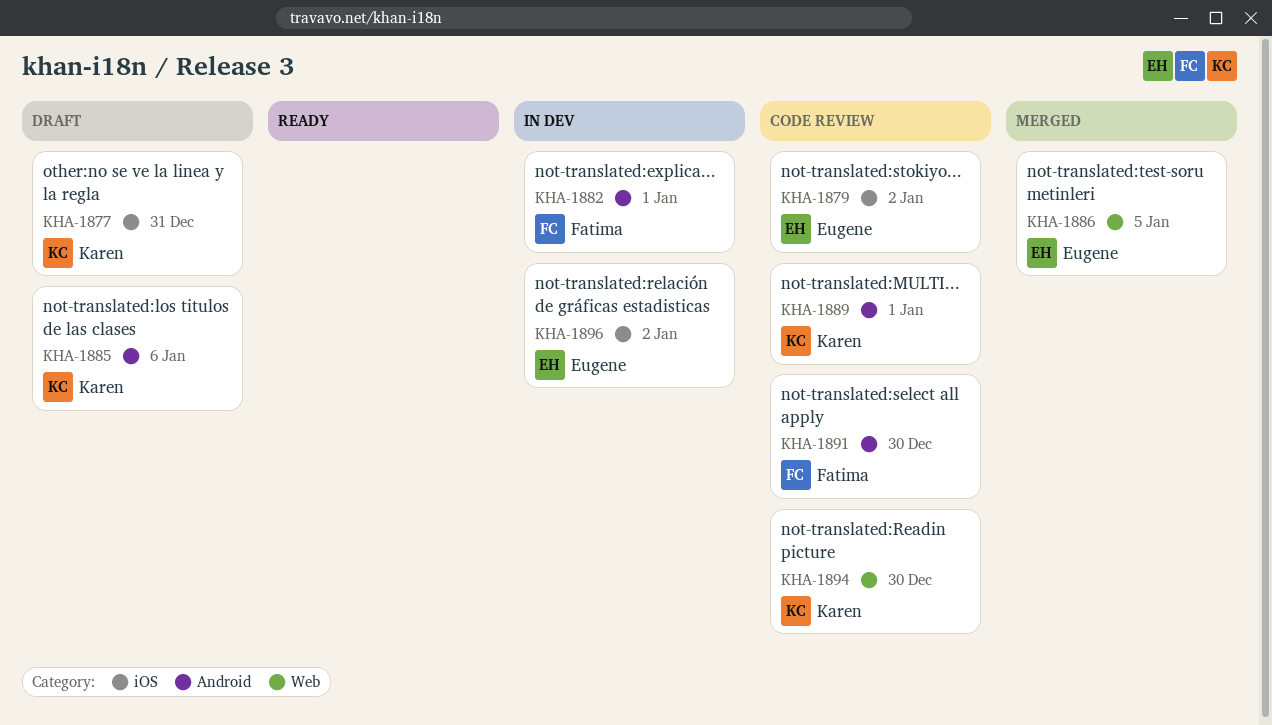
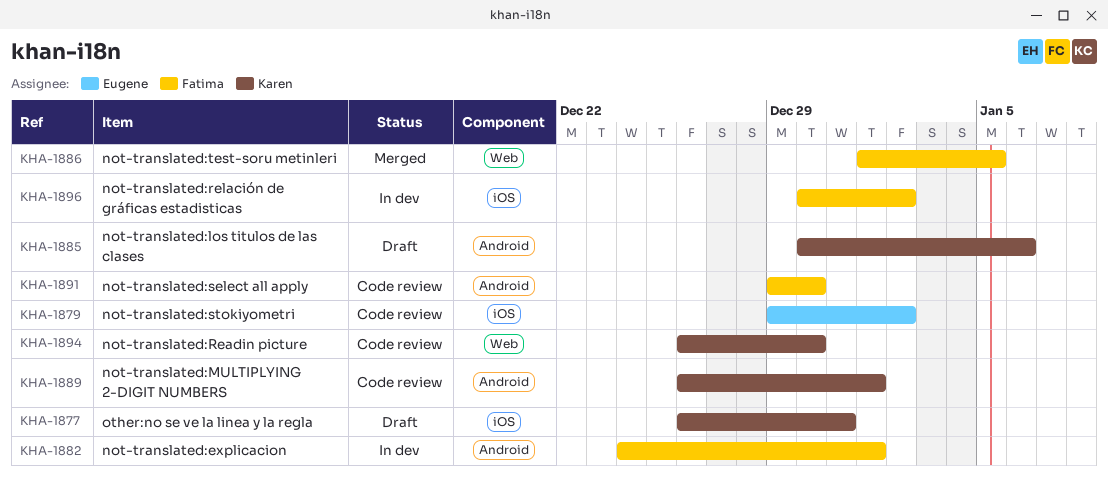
KHA-1886, owner: Eugene -> Fatima
KHA-1896, owner: Eugene -> Fatima

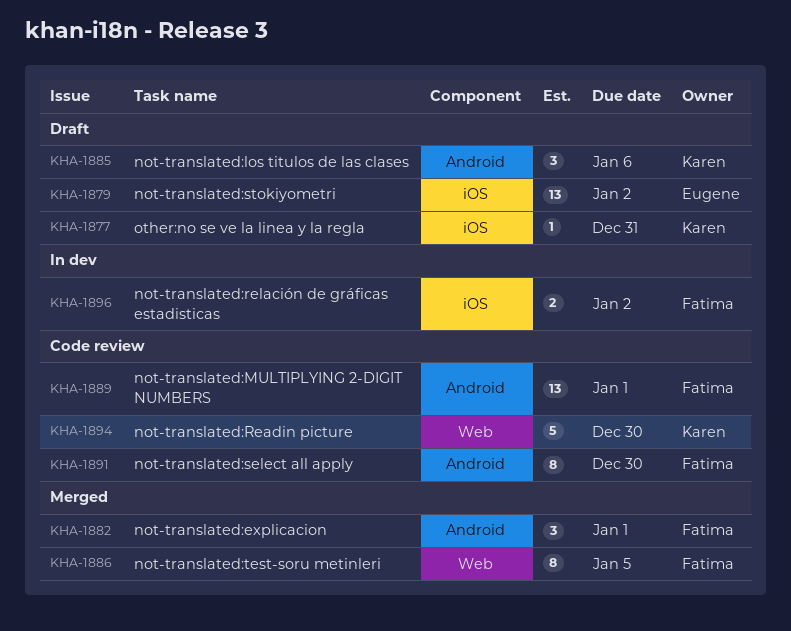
KHA-1879, status: Code review -> Draft
KHA-1882, status: In dev -> Merged
KHA-1889, owner: Karen -> Fatima

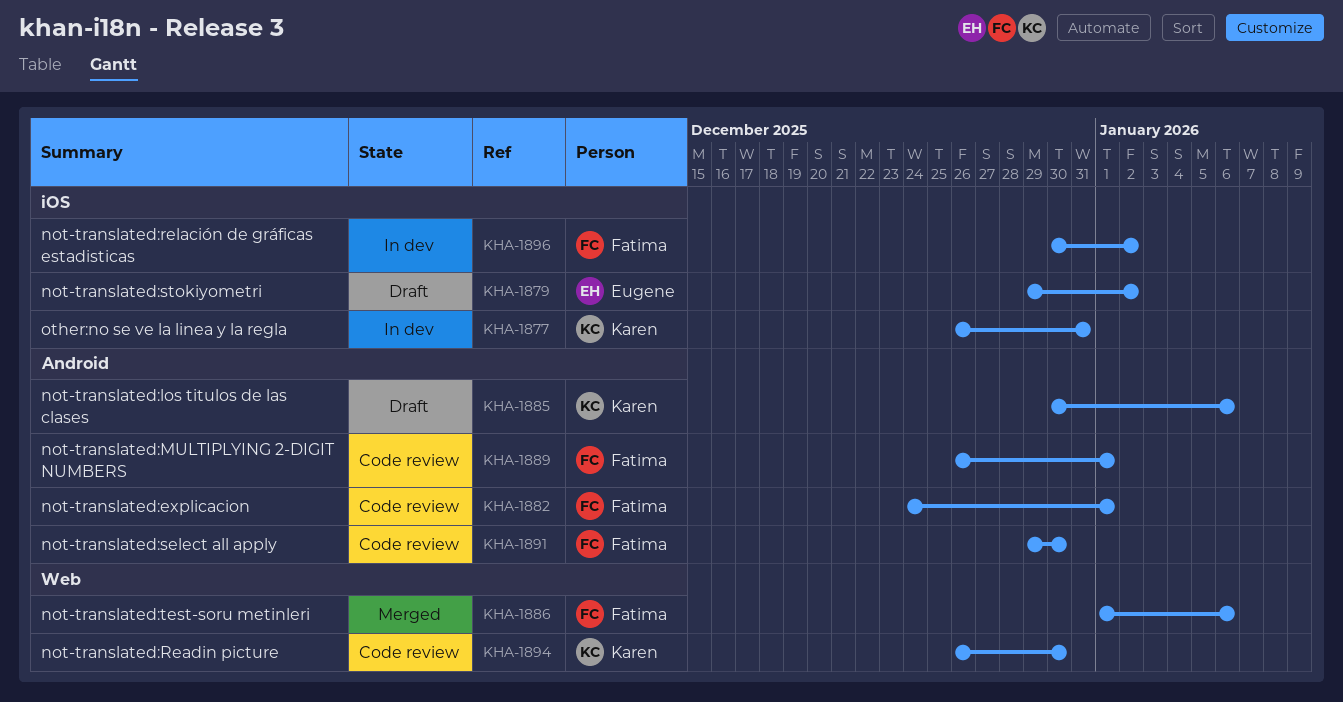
KHA-1877, status: Draft -> In dev
KHA-1882, status: Merged -> Code review
KHA-1886, due: Jan 5 -> Jan 6

